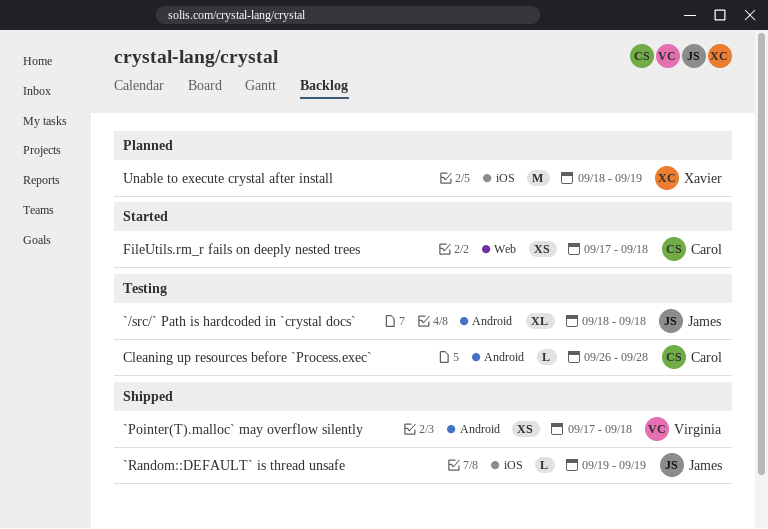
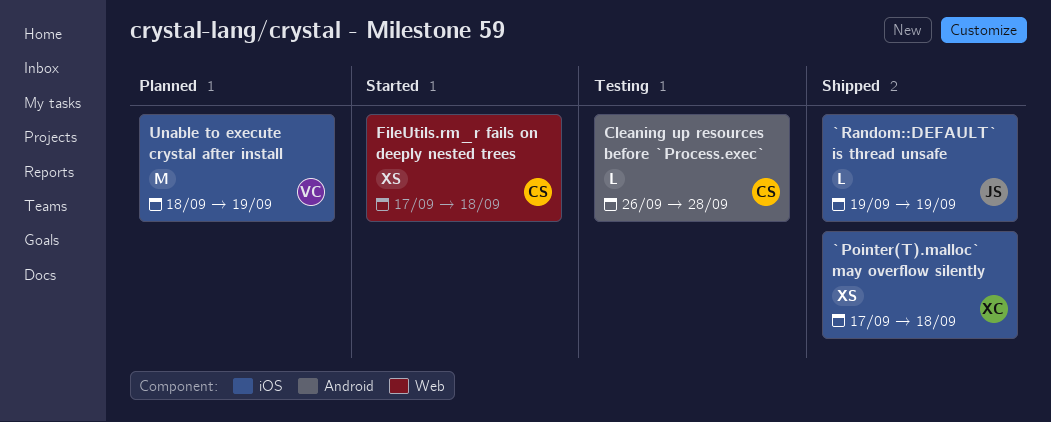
`/src/` Path is hardcoded in `crystal docs`: present -> none
`Pointer(T).malloc` may overflow silently, owner: Virginia -> Xavier
`Pointer(T).malloc` may overflow silently, label: Android -> iOS
Unable to execute crystal after install, owner: Xavier -> Virginia

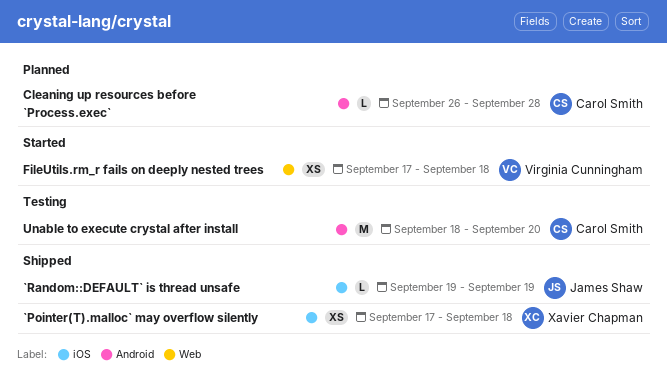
Cleaning up resources before `Process.exec`, status: Testing -> Planned
FileUtils.rm_r fails on deeply nested trees, owner: Carol Smith -> Virginia Cunningham
Unable to execute crystal after install, status: Planned -> Testing
Unable to execute crystal after install, owner: Virginia Cunningham -> Carol Smith
Unable to execute crystal after install, label: iOS -> Android
Unable to execute crystal after install, due: Sep 19 -> Sep 20

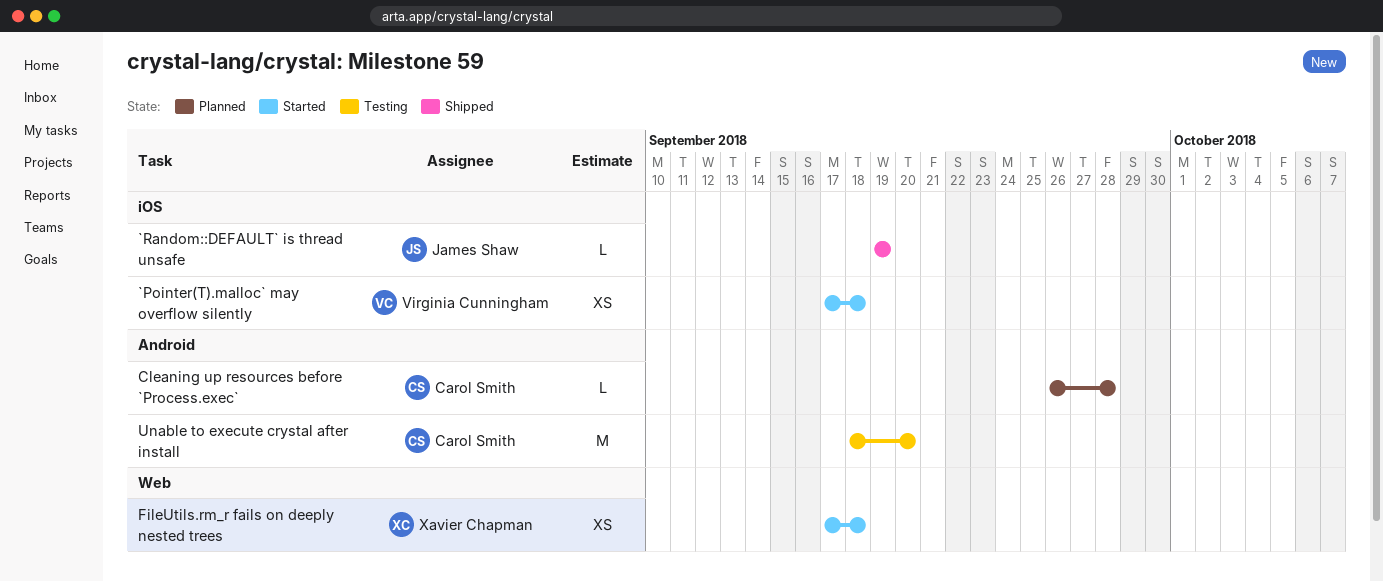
`Pointer(T).malloc` may overflow silently, status: Shipped -> Started
`Pointer(T).malloc` may overflow silently, owner: Xavier Chapman -> Virginia Cunningham
FileUtils.rm_r fails on deeply nested trees, owner: Virginia Cunningham -> Xavier Chapman

